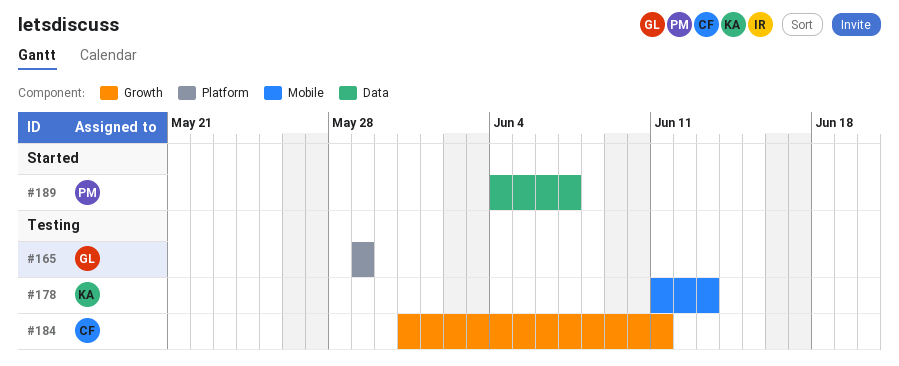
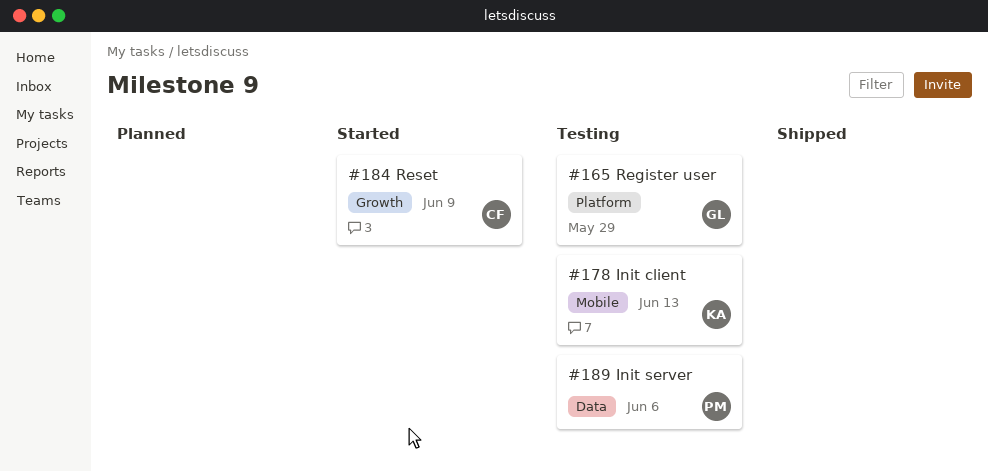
#184, status: Testing -> Started
#184, due: Jun 11 -> Jun 9
#189, status: Started -> Testing
#189, due: Jun 7 -> Jun 6

